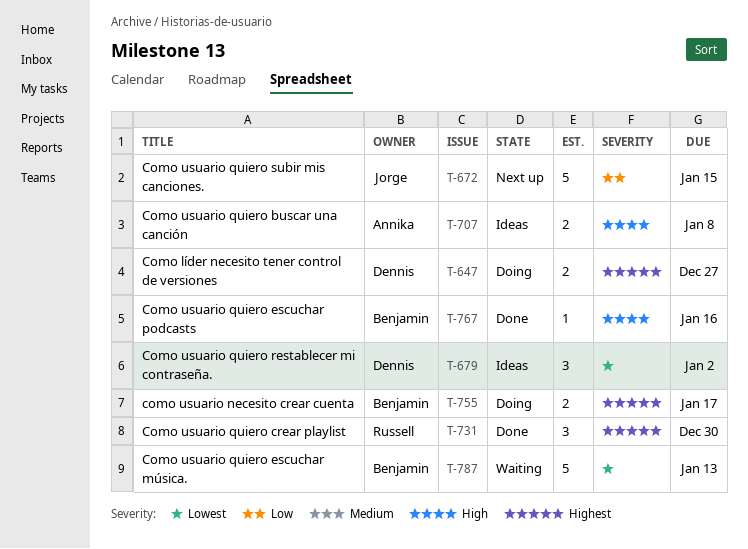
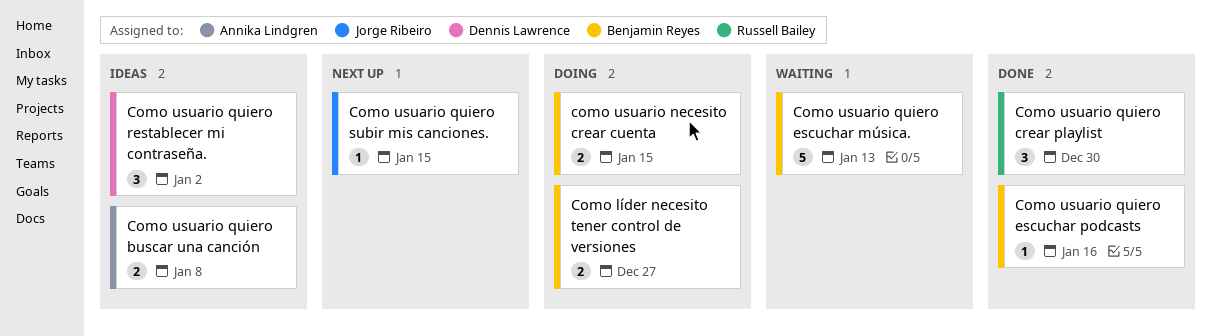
Como líder necesito tener control de versiones, owner: Dennis Lawrence -> Benjamin Reyes
como usuario necesito crear cuenta, due: Jan 17 -> Jan 15
Como usuario quiero subir mis canciones., estimate: 5 -> 1

